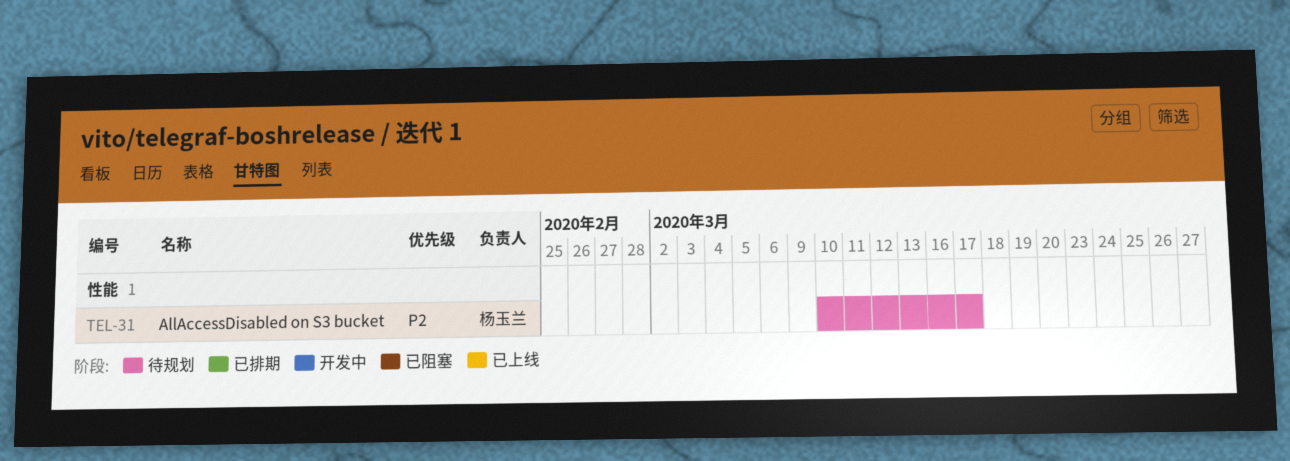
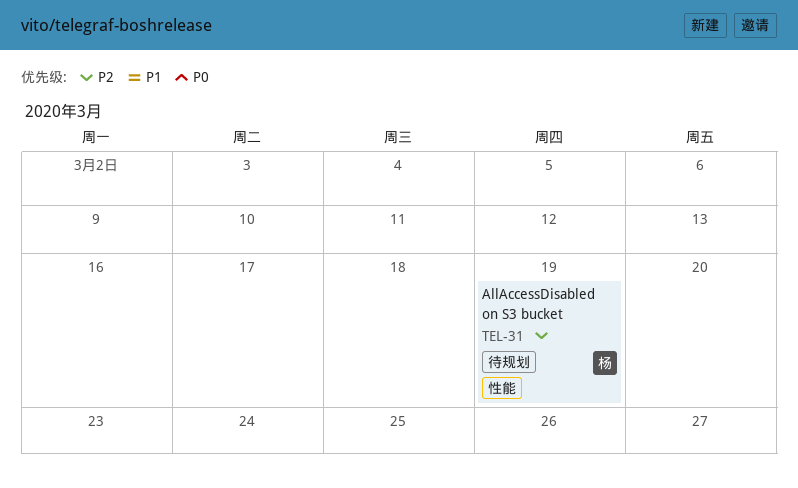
TEL-31, due: Mar 17 -> Mar 19

